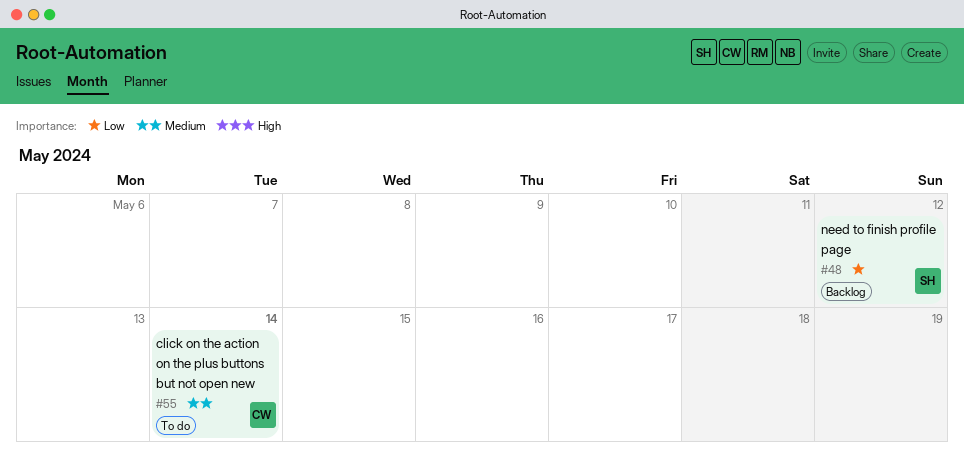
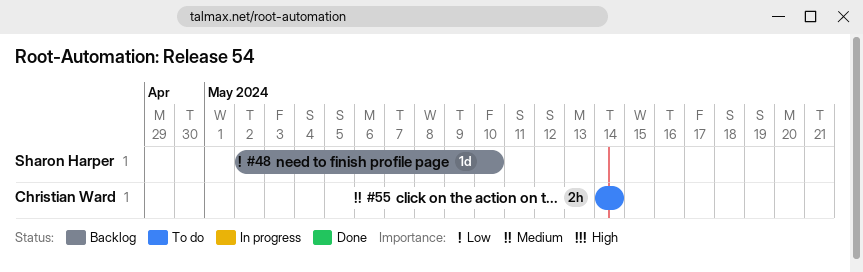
#48, due: May 12 -> May 10

